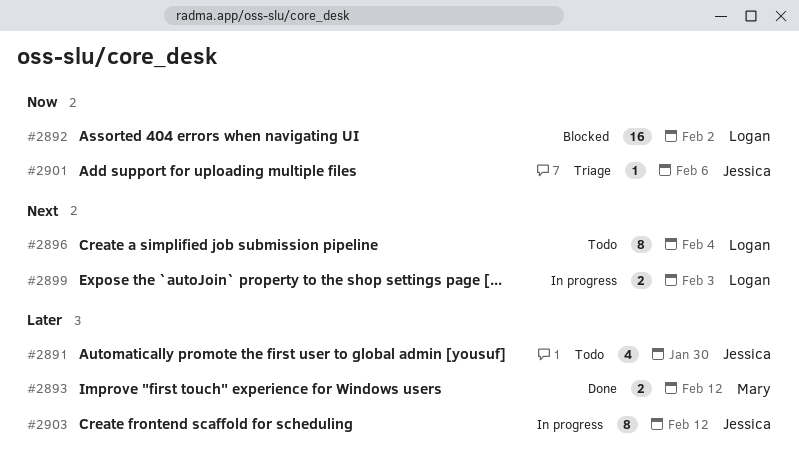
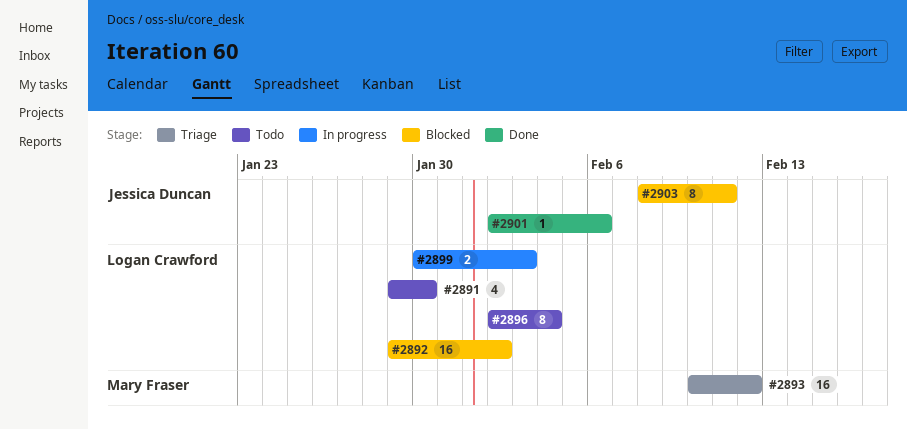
#2891, owner: Jessica Duncan -> Logan Crawford
#2893, status: Done -> Triage
#2893, estimate: 2 -> 16
#2901, status: Triage -> Done
#2903, status: In progress -> Blocked
#2903, due: Feb 12 -> Feb 11

